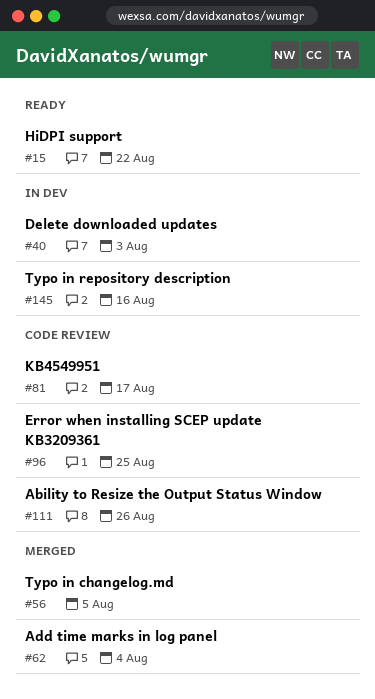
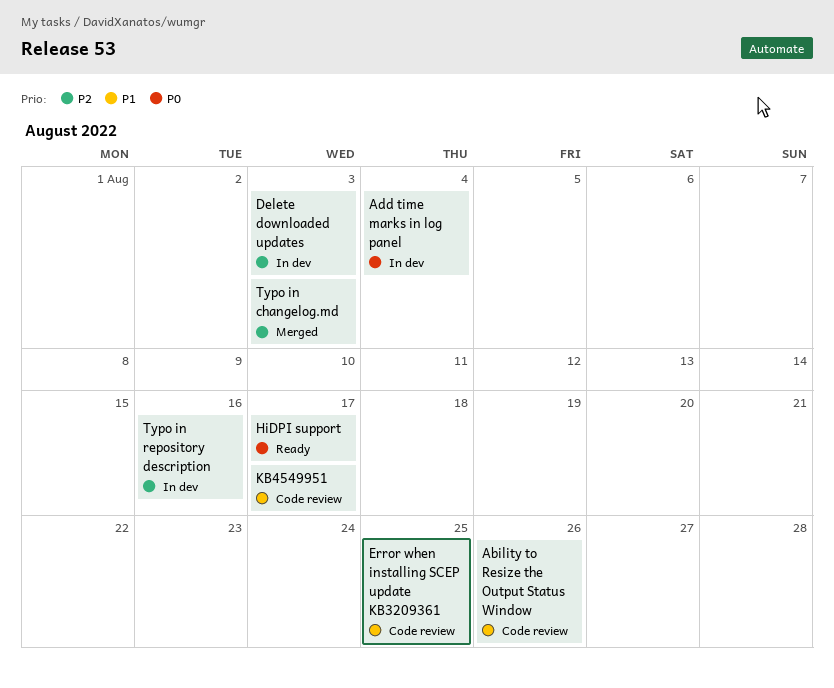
Add time marks in log panel, status: Merged -> In dev
HiDPI support, due: Aug 22 -> Aug 17
Typo in changelog.md, due: Aug 5 -> Aug 3

